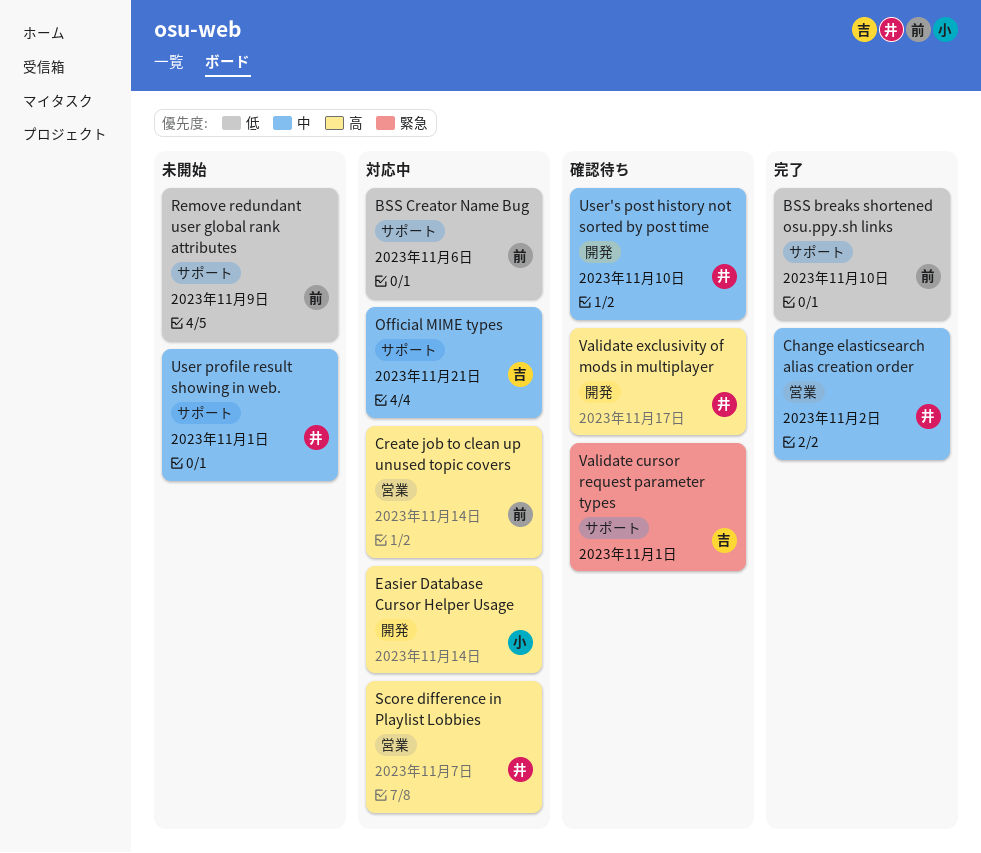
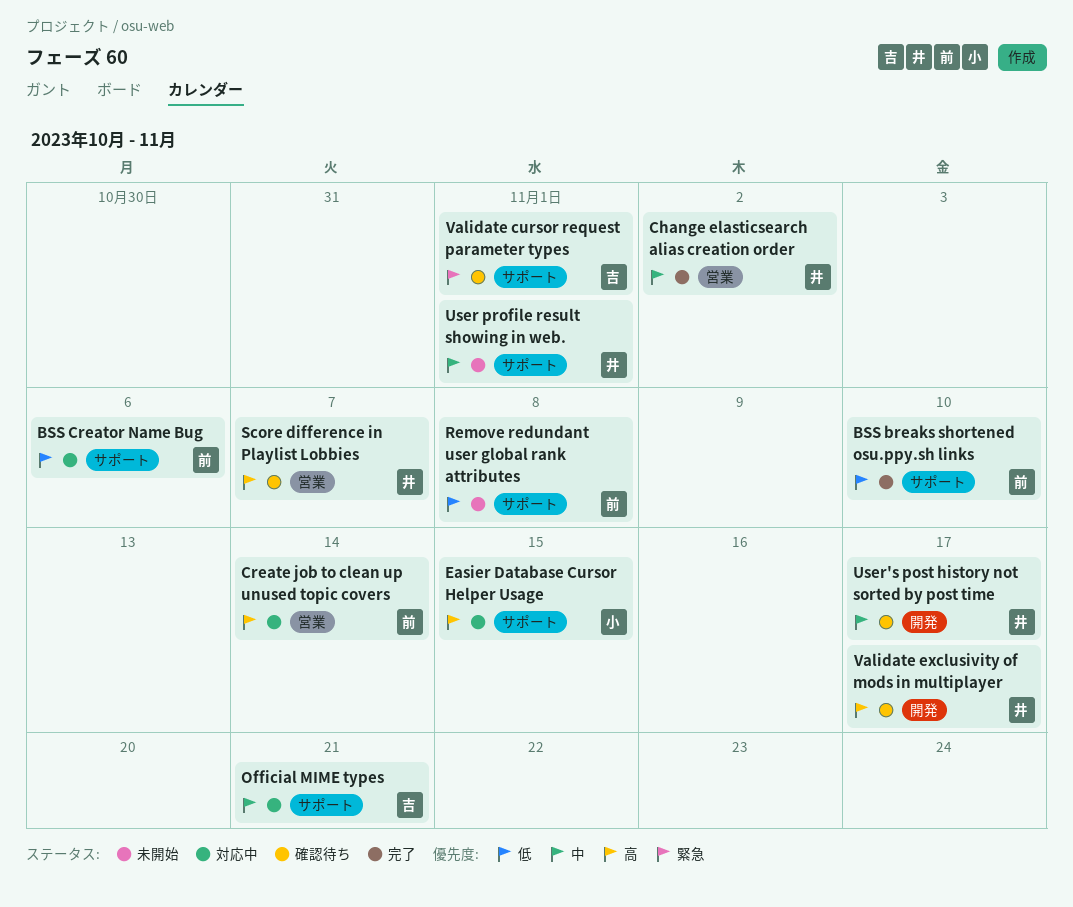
Easier Database Cursor Helper Usage, label: 開発 -> サポート
Easier Database Cursor Helper Usage, due: Nov 14 -> Nov 15
Remove redundant user global rank attributes, due: Nov 9 -> Nov 8
Score difference in Playlist Lobbies, status: 対応中 -> 確認待ち
User's post history not sorted by post time, due: Nov 10 -> Nov 17

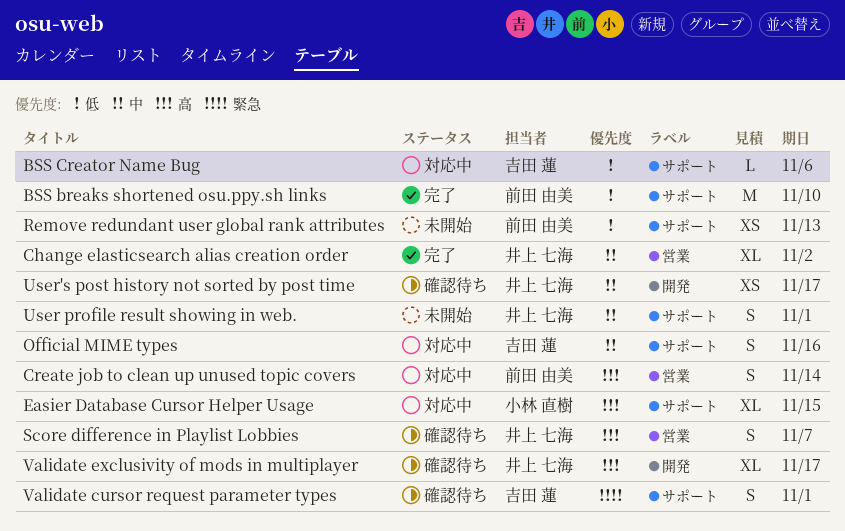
BSS Creator Name Bug, owner: 前田 由美 -> 吉田 蓮
Official MIME types, due: Nov 21 -> Nov 16
Remove redundant user global rank attributes, due: Nov 8 -> Nov 13

